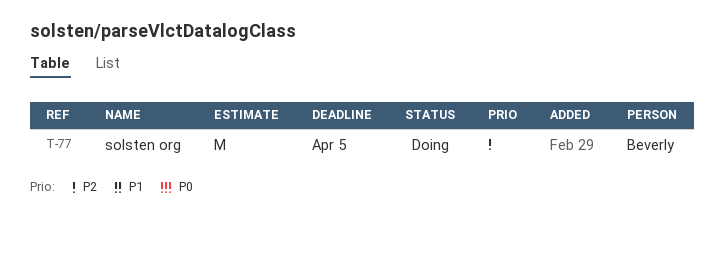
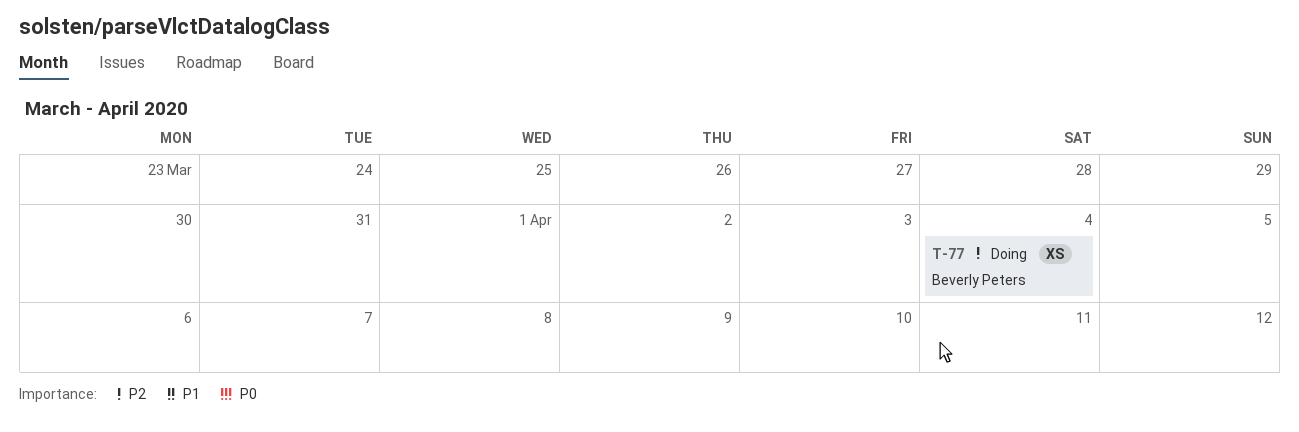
T-77, estimate: M -> XS
T-77, due: Apr 5 -> Apr 4

